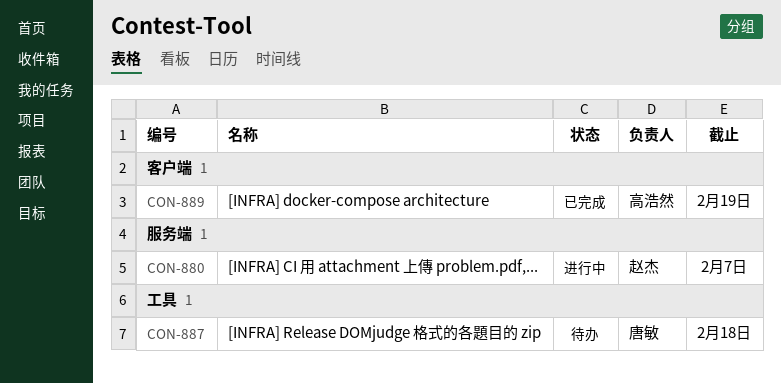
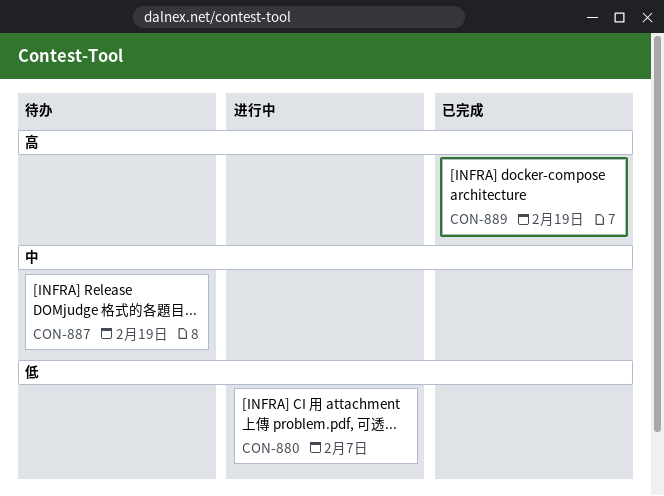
CON-887, due: Feb 18 -> Feb 19

